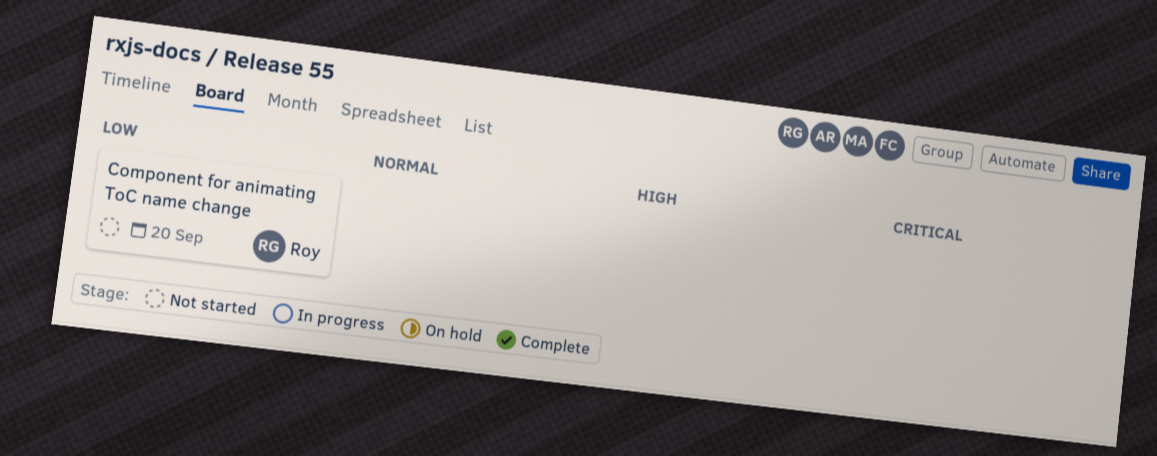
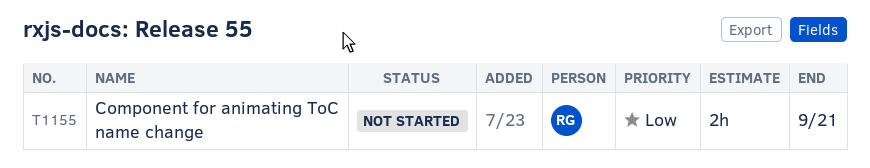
Component for animating ToC name change, due: Sep 20 -> Sep 21

